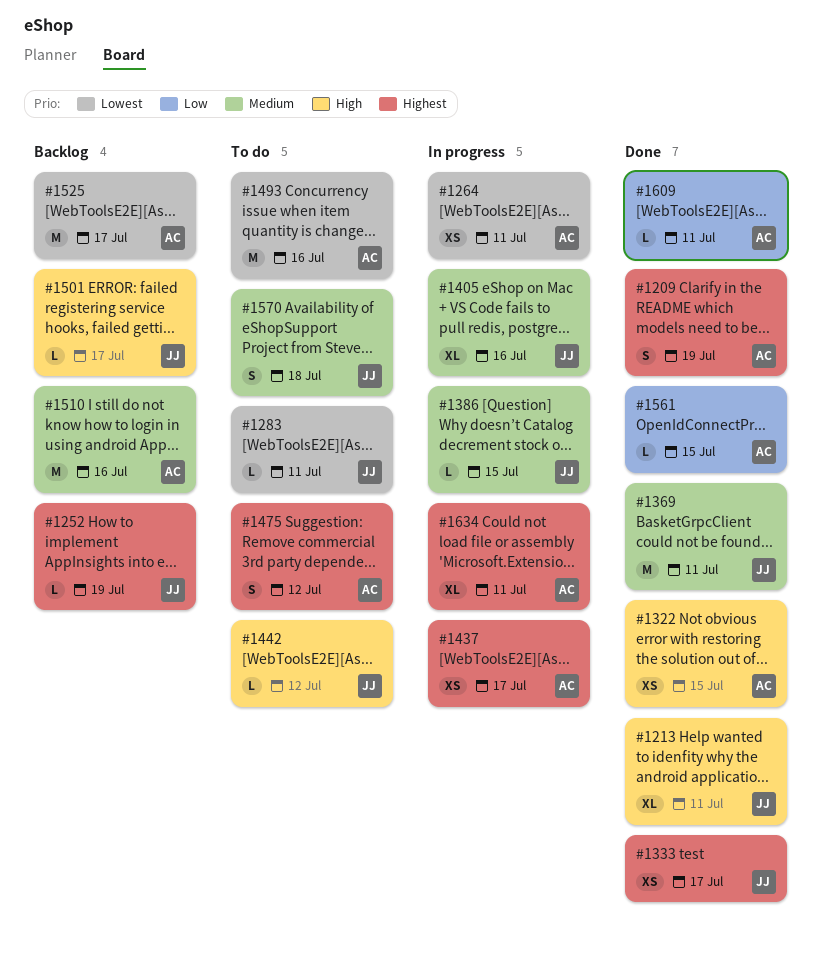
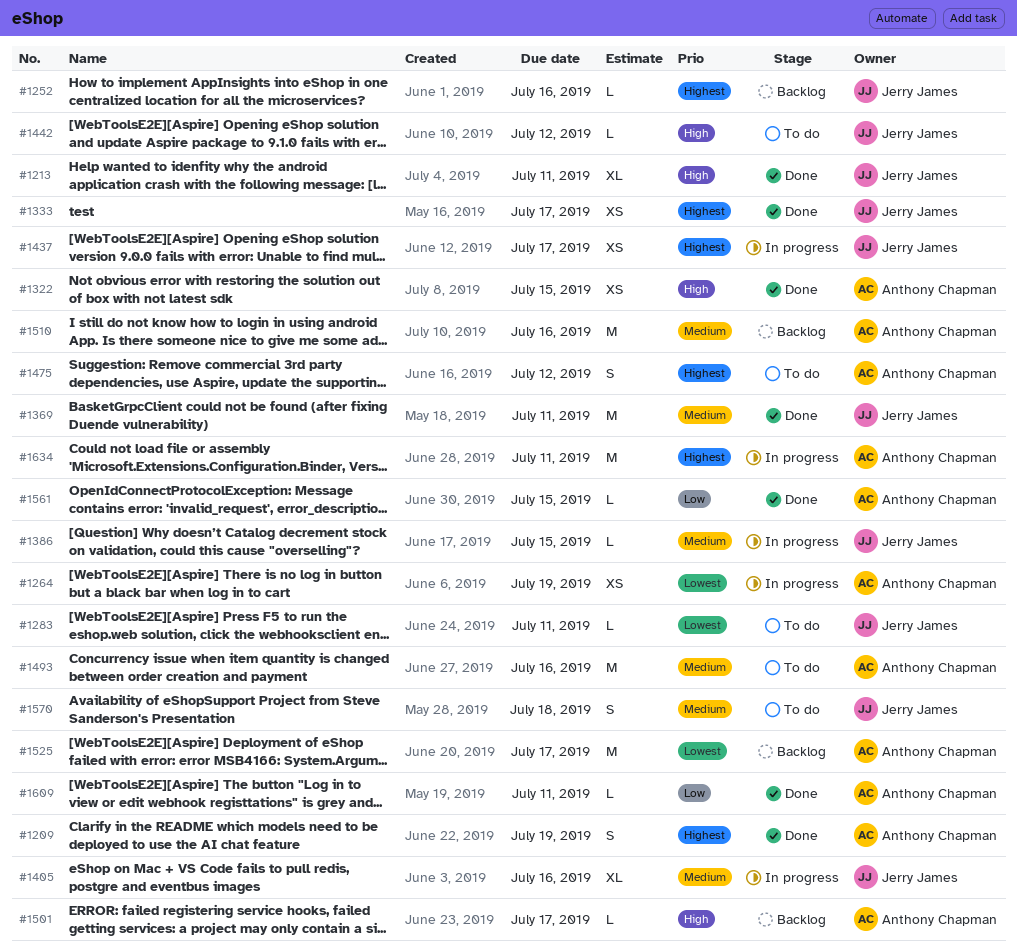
#1252, due: Jul 19 -> Jul 16
#1264, due: Jul 11 -> Jul 19
#1437, owner: Anthony Chapman -> Jerry James
#1493, priority: Lowest -> Medium
#1501, owner: Jerry James -> Anthony Chapman
#1634, estimate: XL -> M

